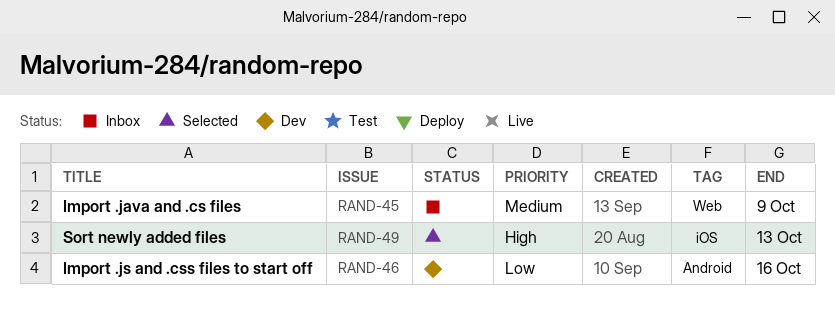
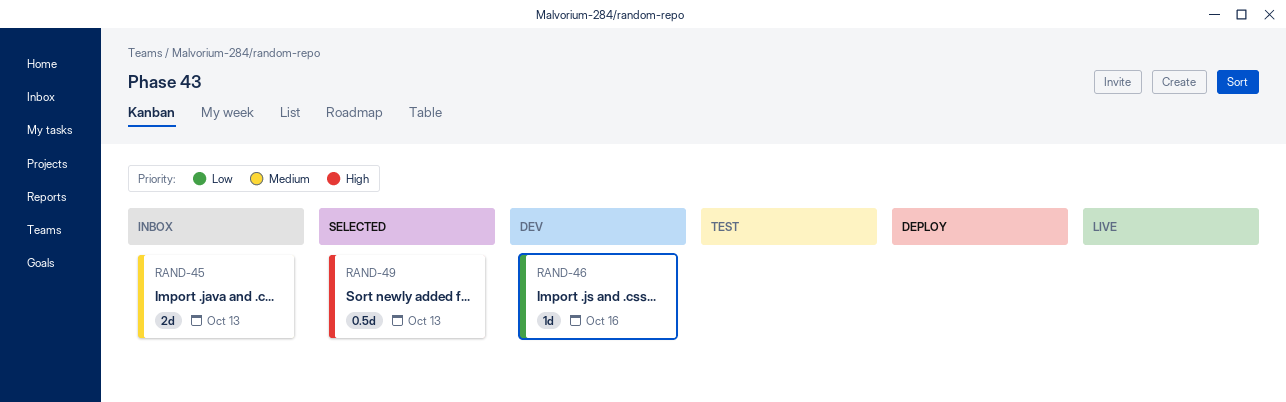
RAND-45, due: Oct 9 -> Oct 13

